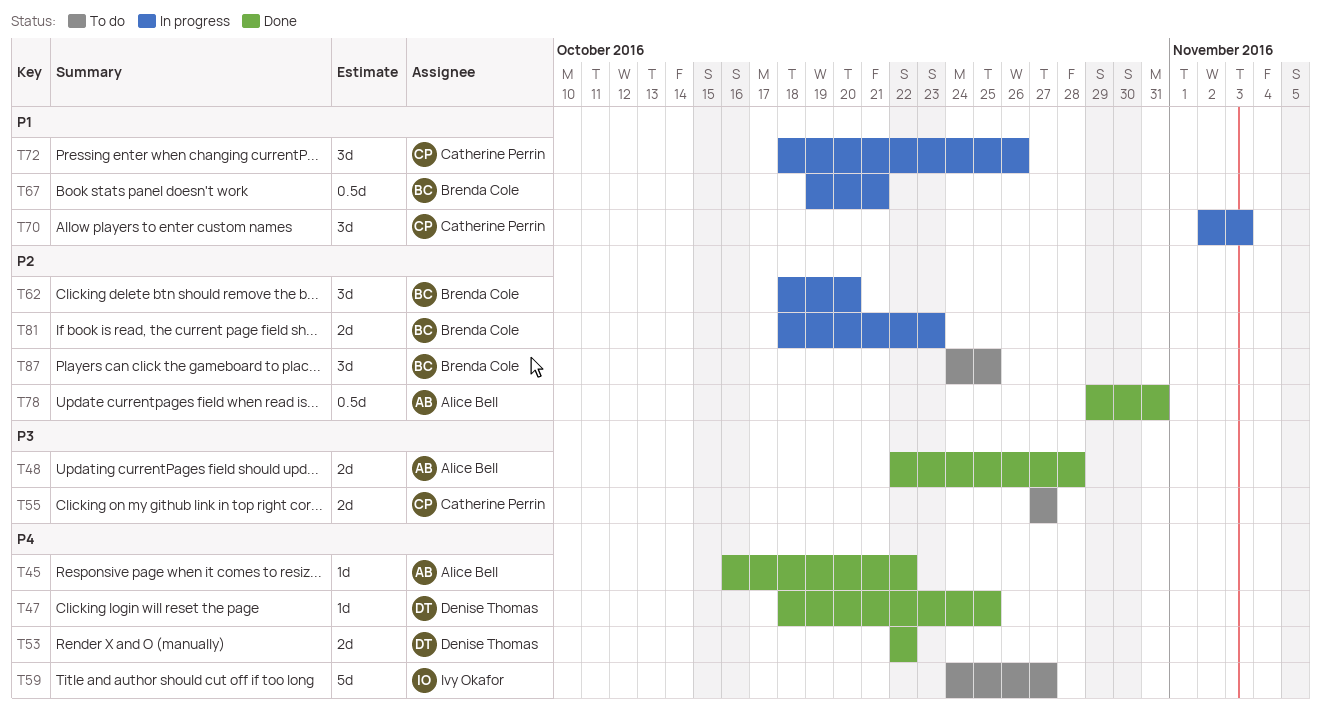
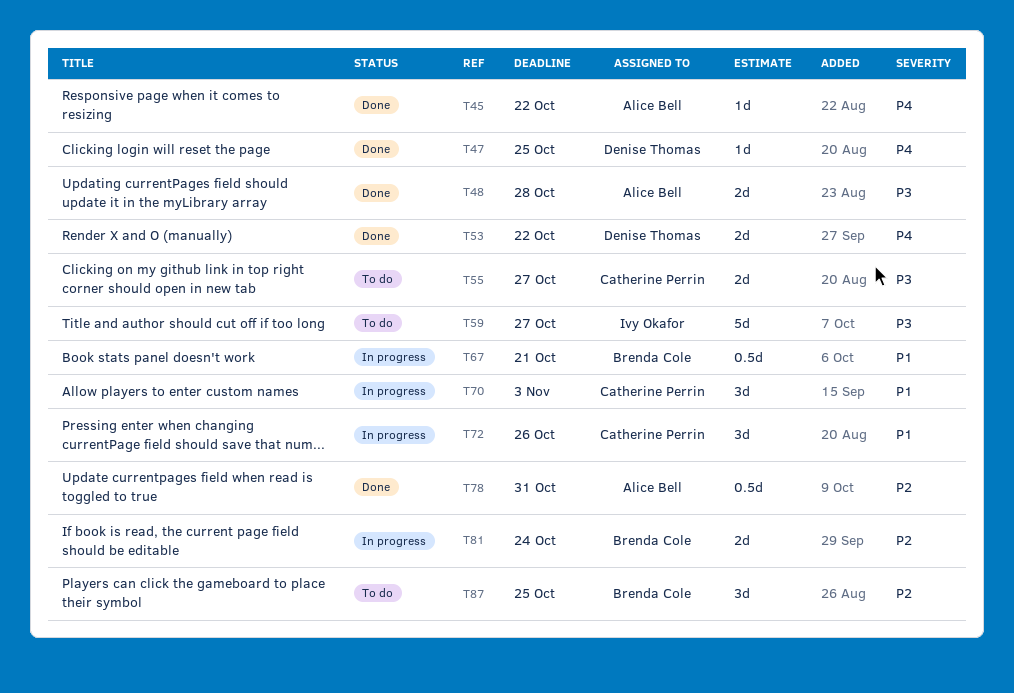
T59, priority: P4 -> P3
T62: present -> none
T81, due: Oct 23 -> Oct 24

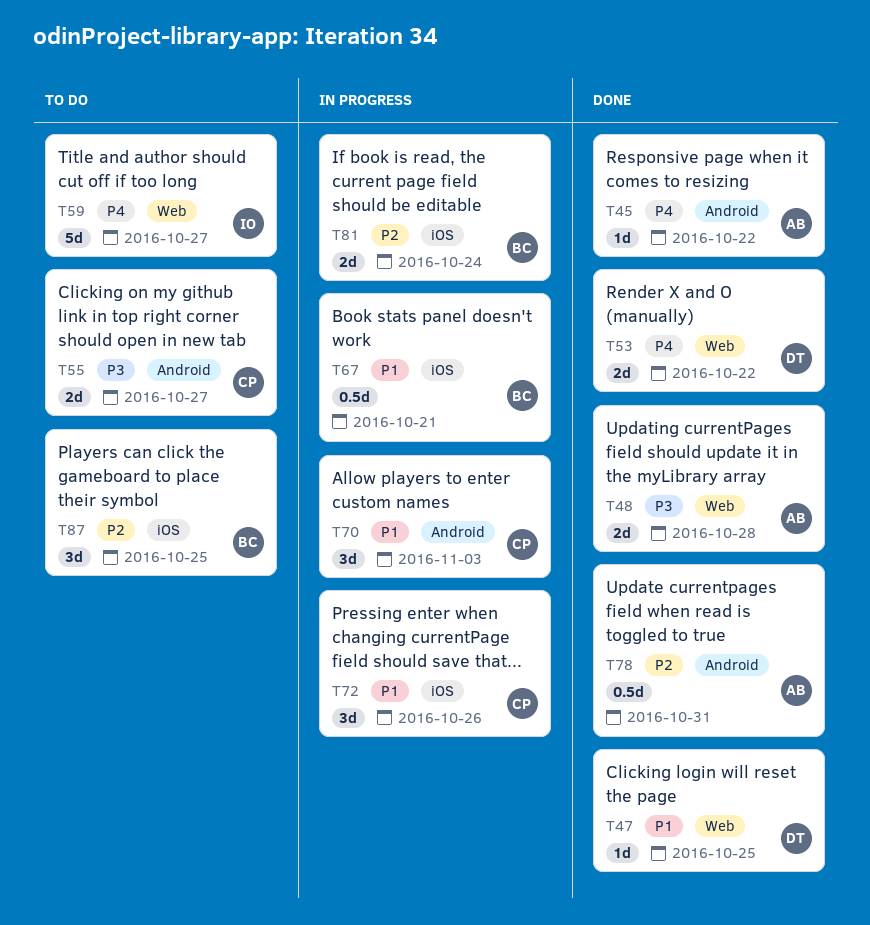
T47, priority: P4 -> P1
T59, priority: P3 -> P4

